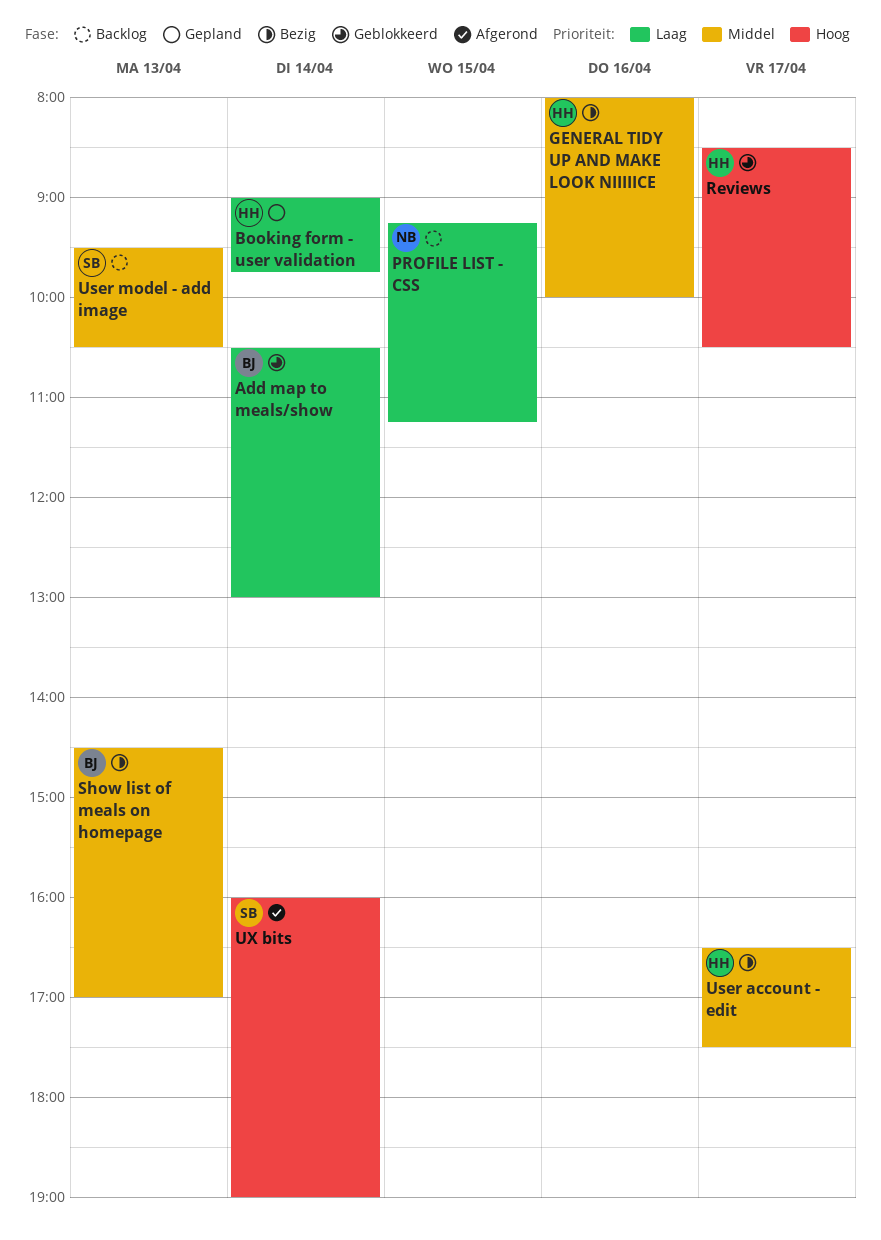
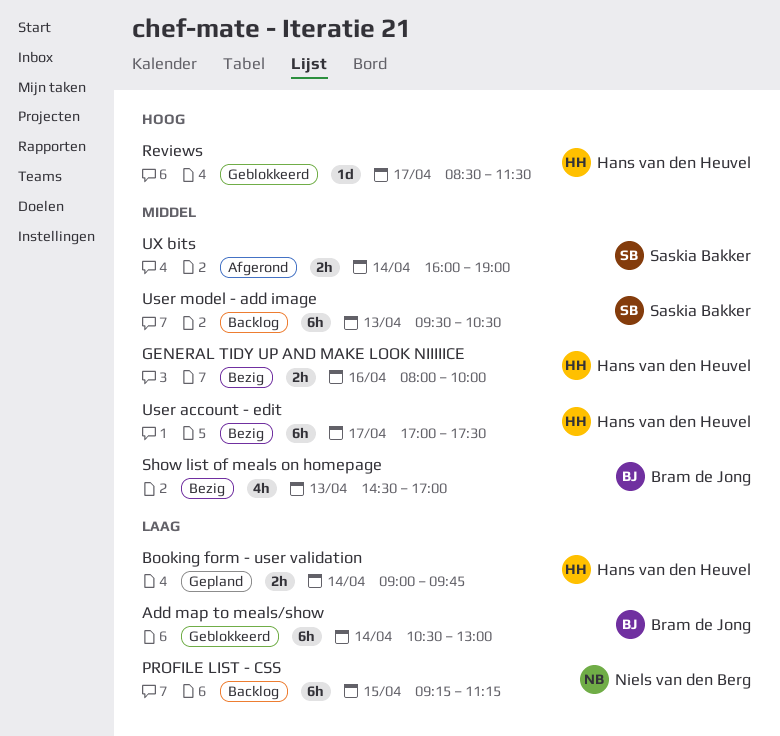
Reviews, ends: 10:30 -> 11:30
User account - edit, begins: 16:30 -> 17:00
UX bits, priority: Hoog -> Middel

